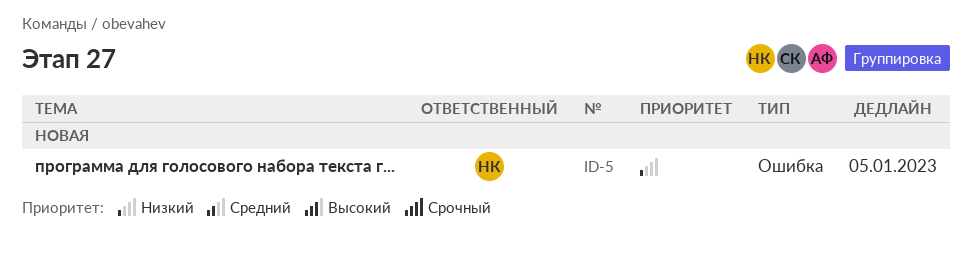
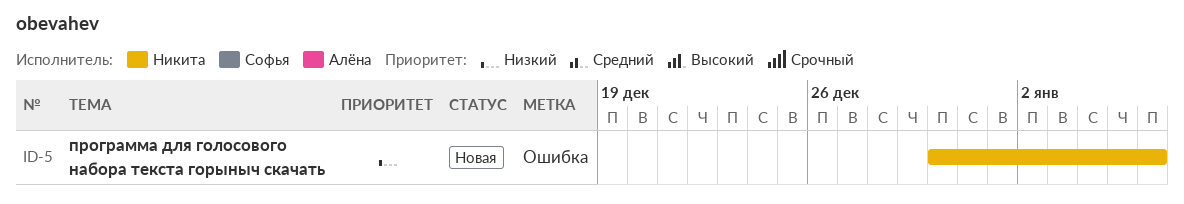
ID-5, due: Jan 5 -> Jan 6

